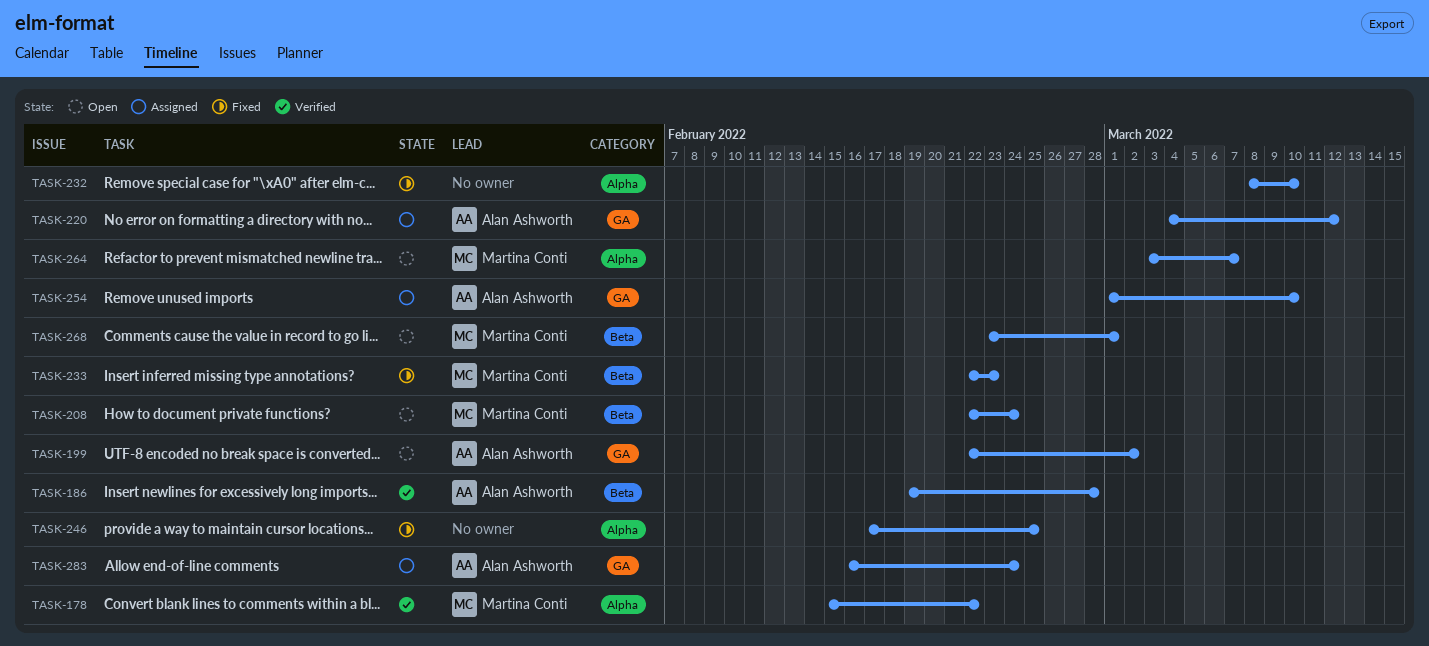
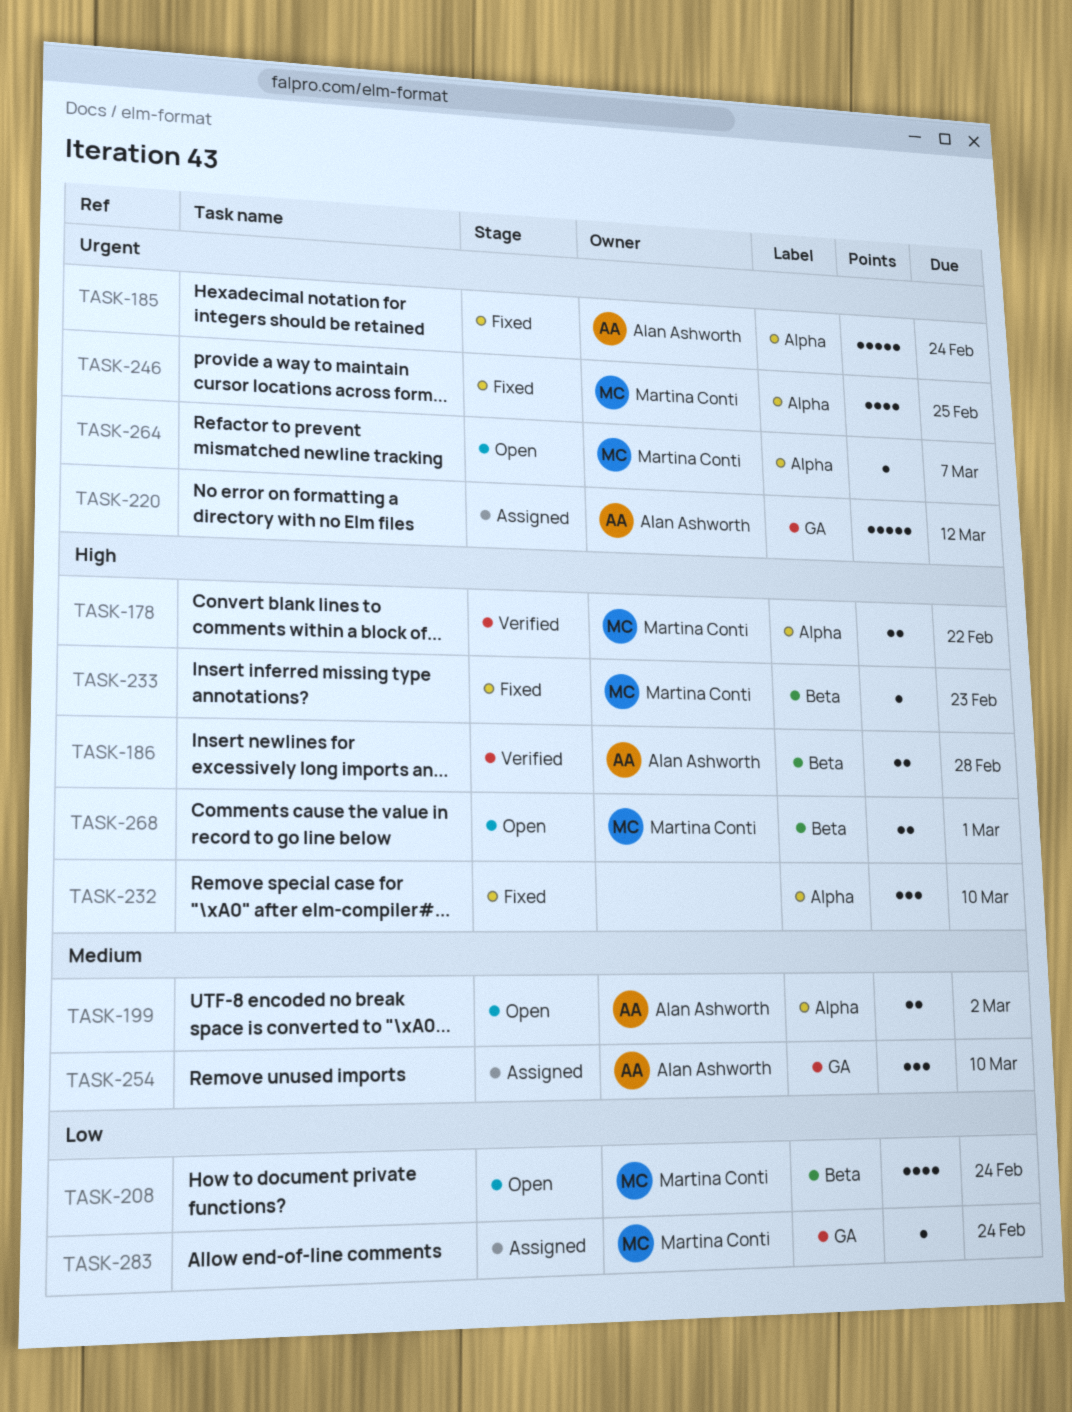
TASK-185: none -> present
TASK-199, label: GA -> Alpha
TASK-246, owner: none -> Martina Conti
TASK-283, owner: Alan Ashworth -> Martina Conti

